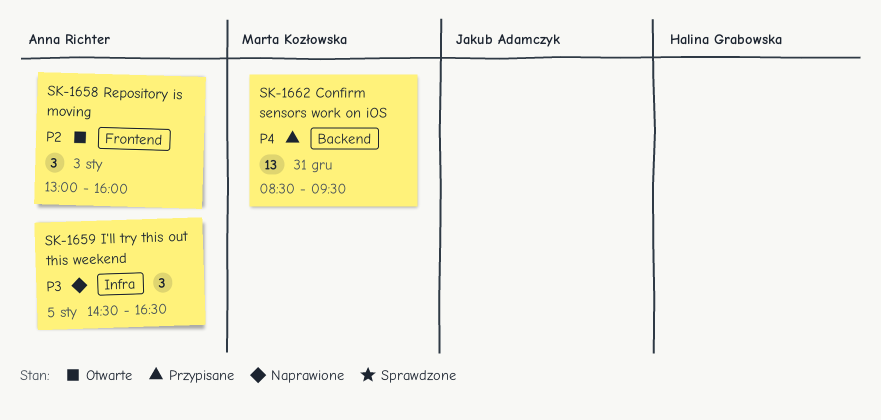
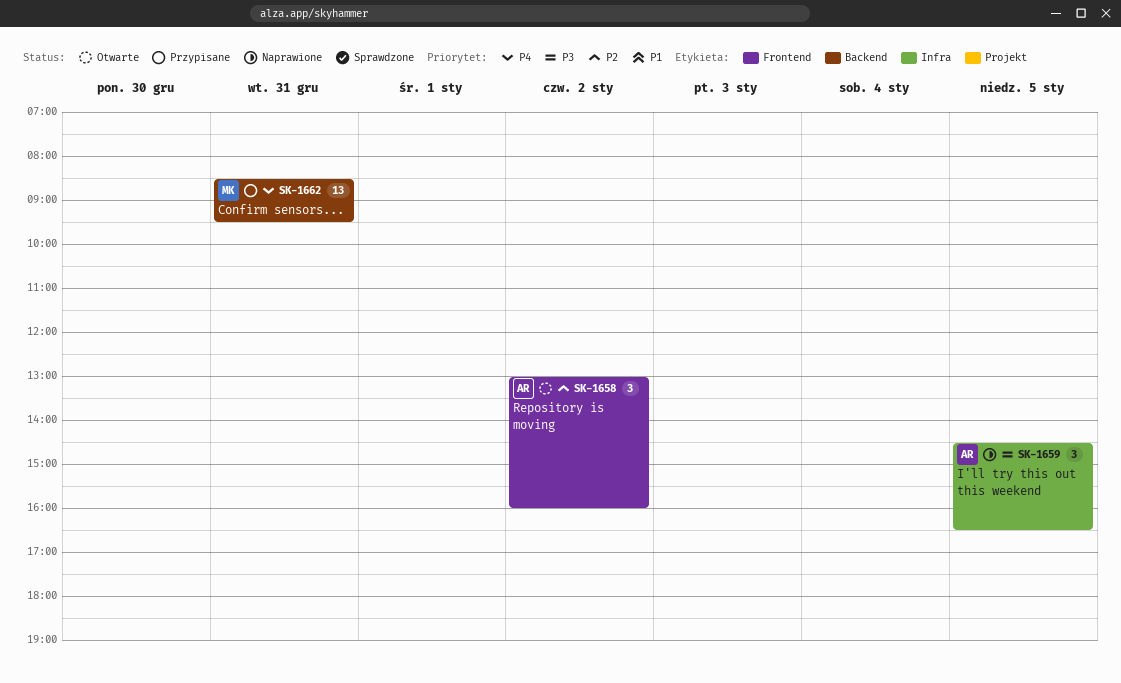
SK-1658, day: Jan 3 -> Jan 2

